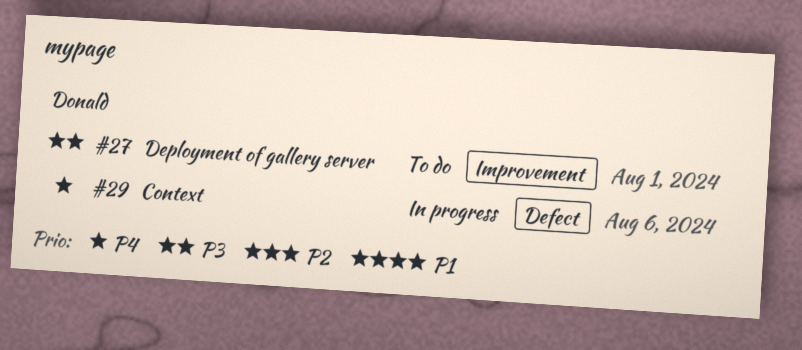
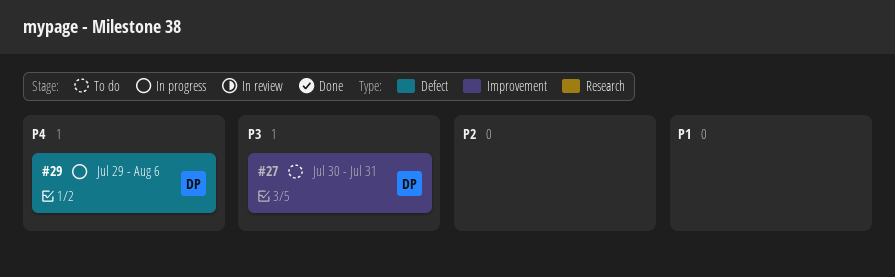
#27, due: Aug 1 -> Jul 31

